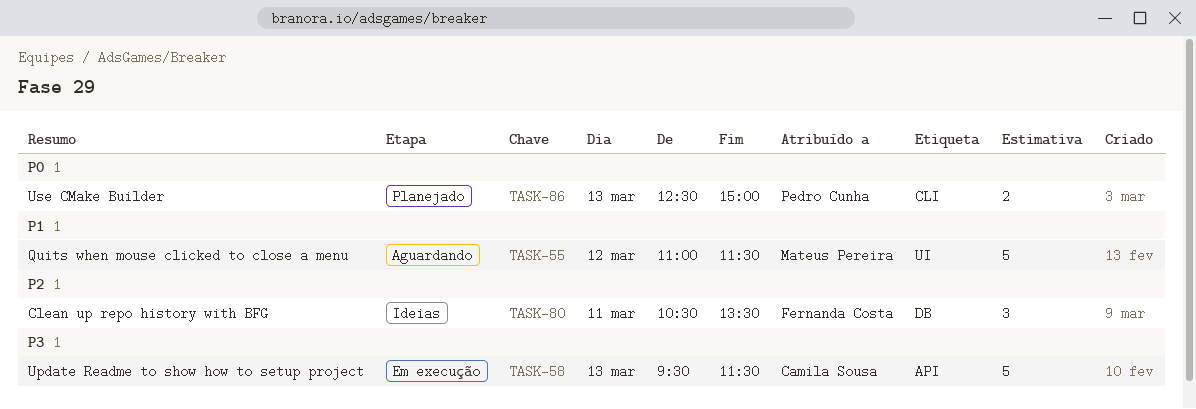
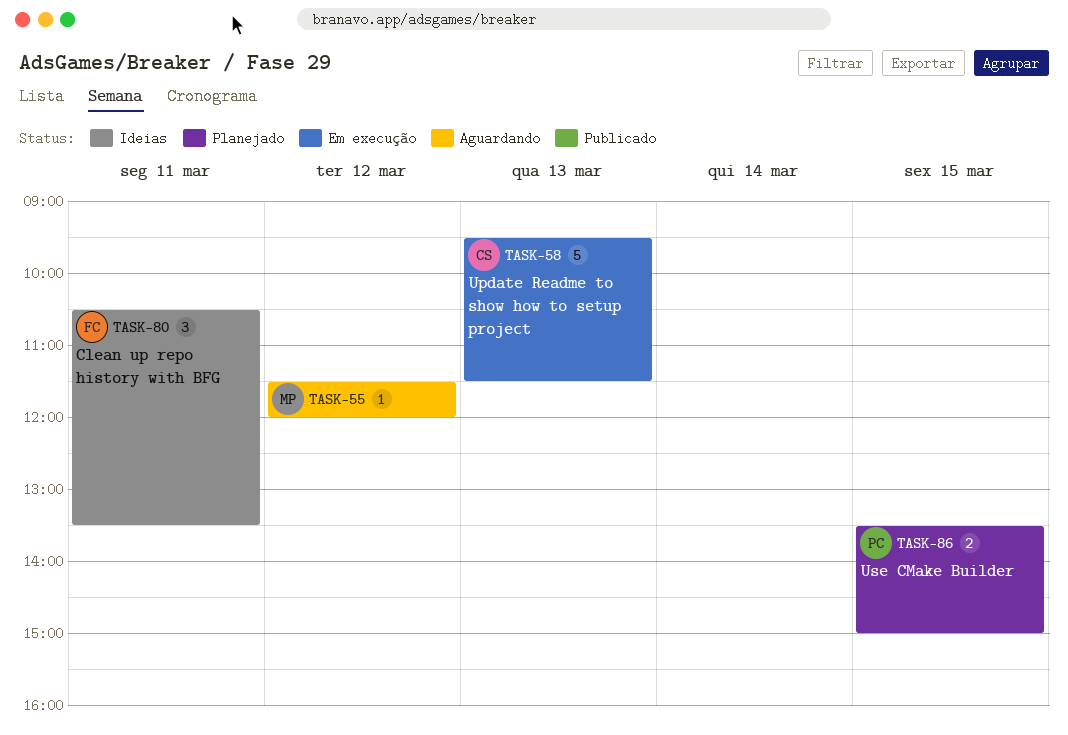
TASK-55, estimate: 5 -> 1
TASK-55, begins: 11:00 -> 11:30
TASK-55, ends: 11:30 -> 12:00
TASK-86, day: Mar 13 -> Mar 15
TASK-86, begins: 12:30 -> 13:30

